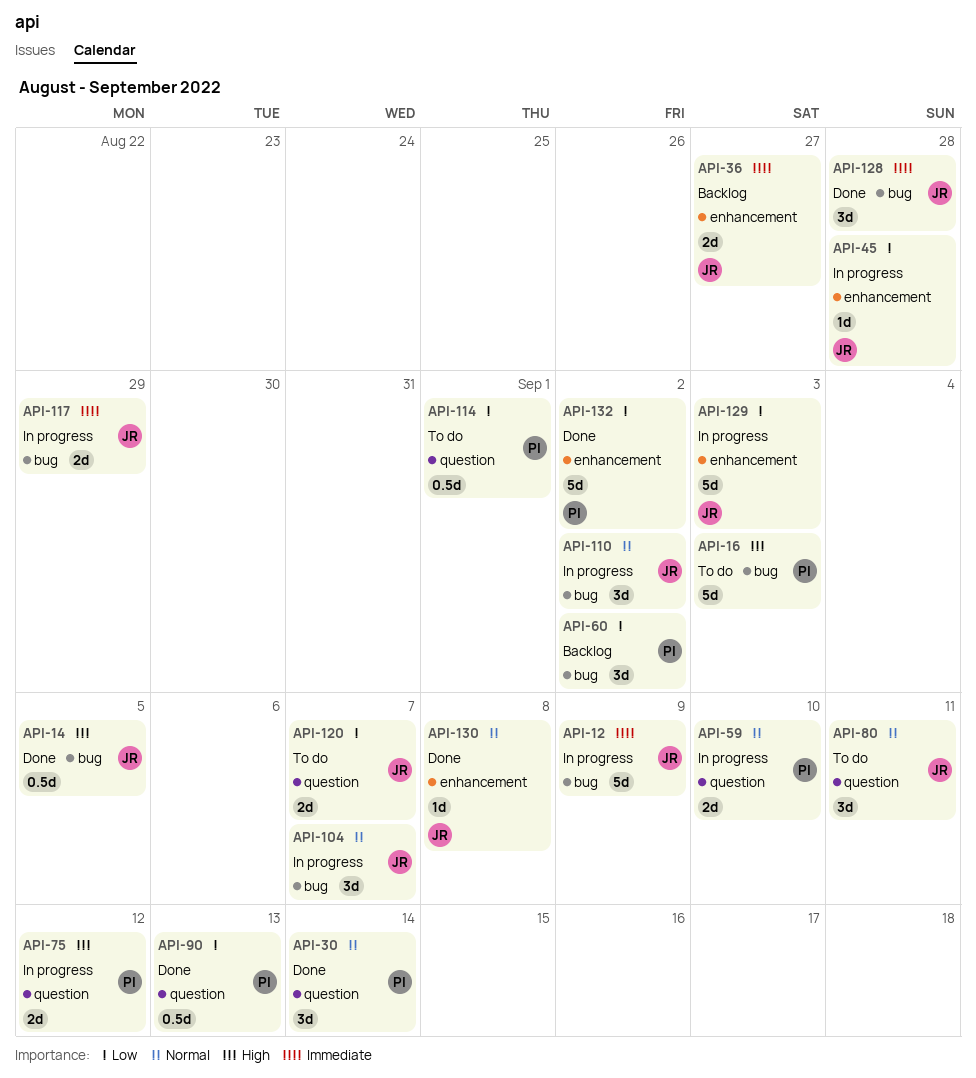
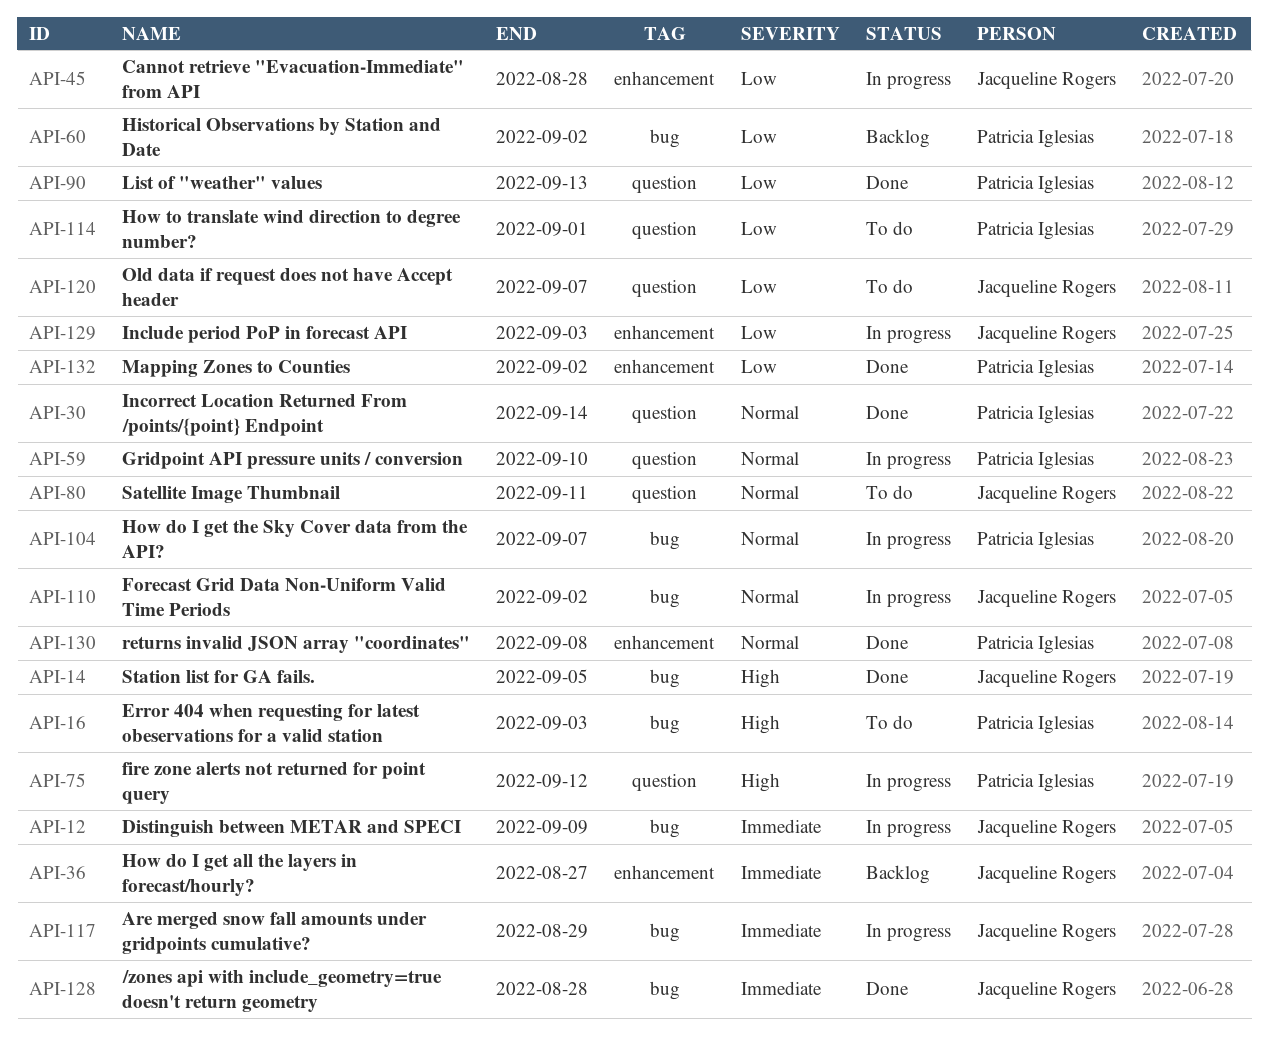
API-104, owner: Jacqueline Rogers -> Patricia Iglesias
API-130, owner: Jacqueline Rogers -> Patricia Iglesias

